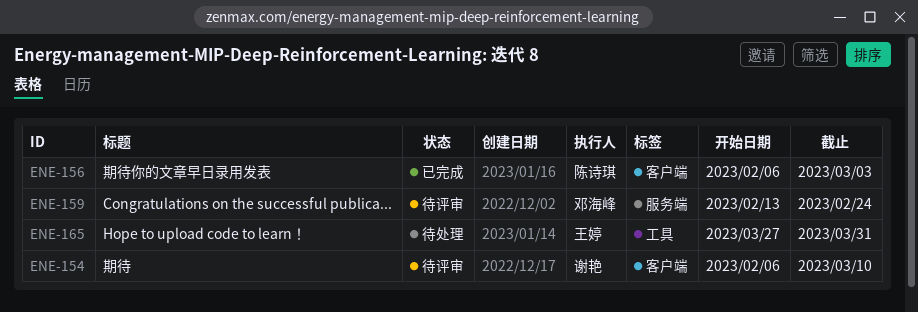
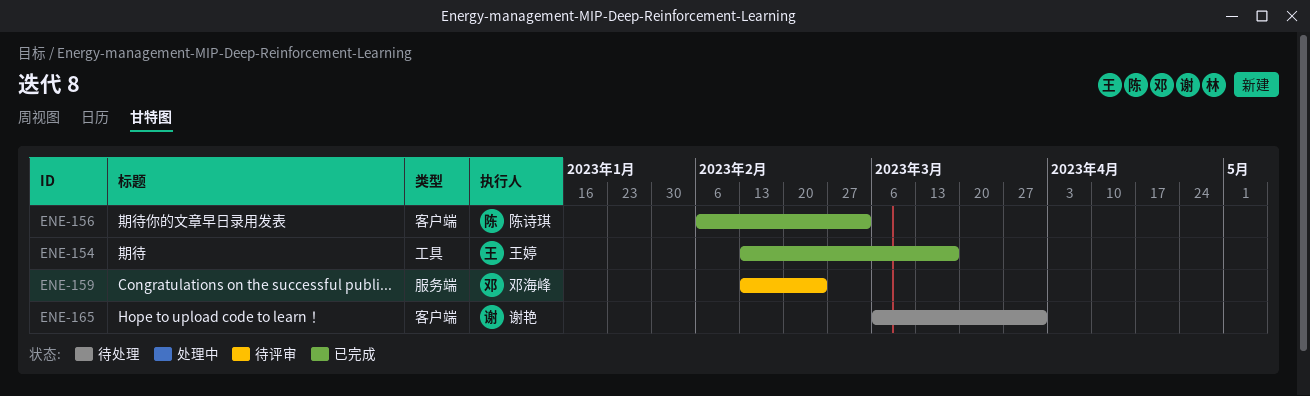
ENE-154, status: 待评审 -> 已完成
ENE-154, owner: 谢艳 -> 王婷
ENE-154, label: 客户端 -> 工具
ENE-154, start: Feb 6 -> Feb 13
ENE-154, due: Mar 10 -> Mar 17
ENE-165, owner: 王婷 -> 谢艳
ENE-165, label: 工具 -> 客户端
ENE-165, start: Mar 27 -> Mar 6

